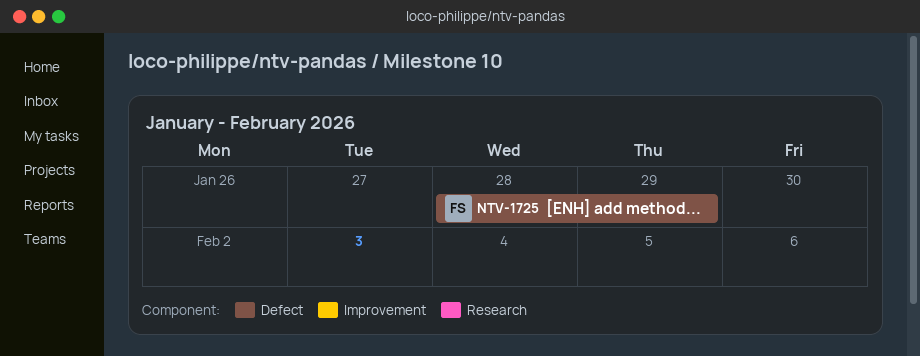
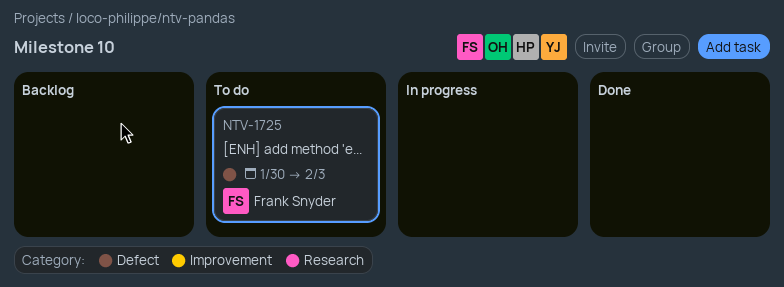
NTV-1725, start: Jan 28 -> Jan 30
NTV-1725, due: Jan 29 -> Feb 3

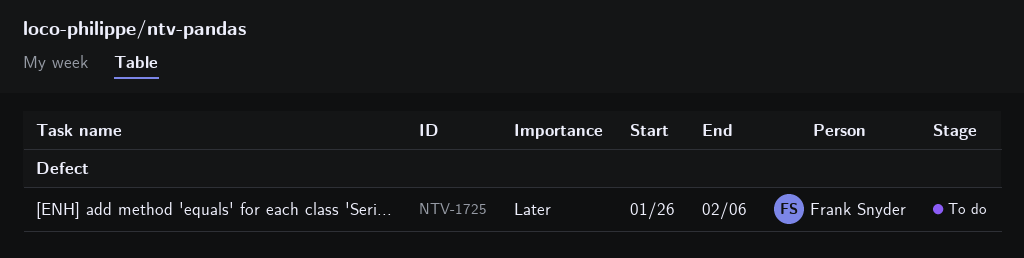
NTV-1725, start: Jan 30 -> Jan 26
NTV-1725, due: Feb 3 -> Feb 6

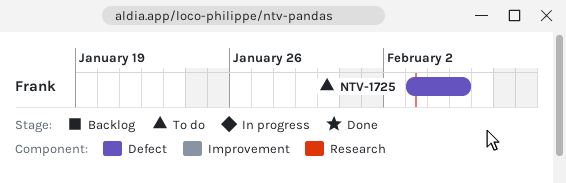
NTV-1725, start: Jan 26 -> Feb 3
NTV-1725, due: Feb 6 -> Feb 5

